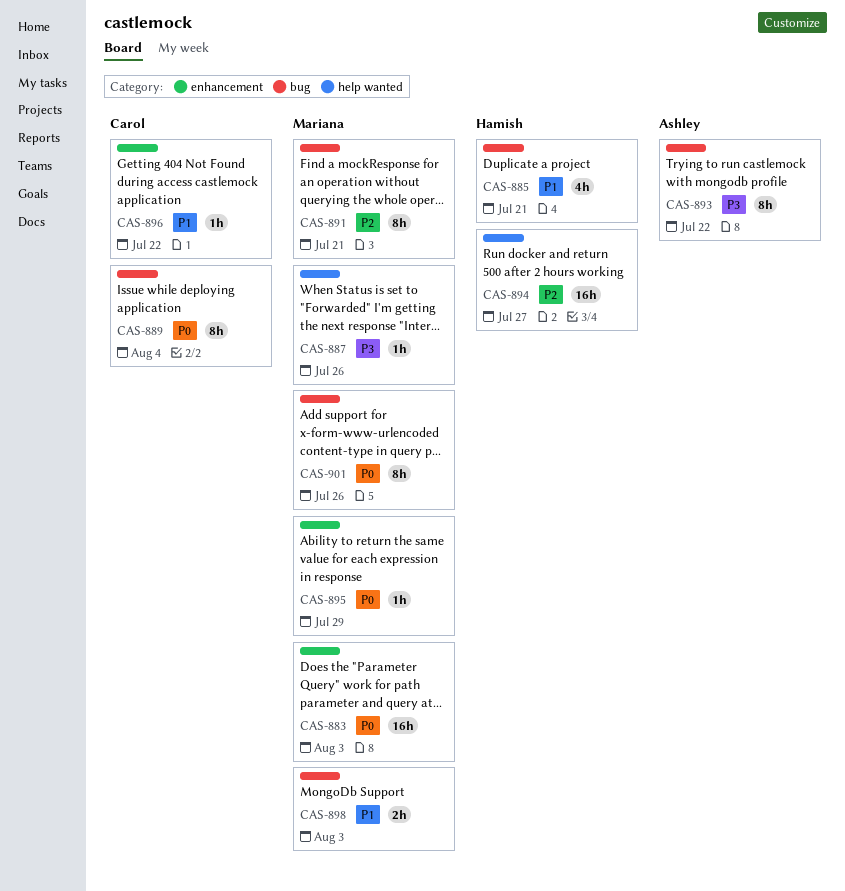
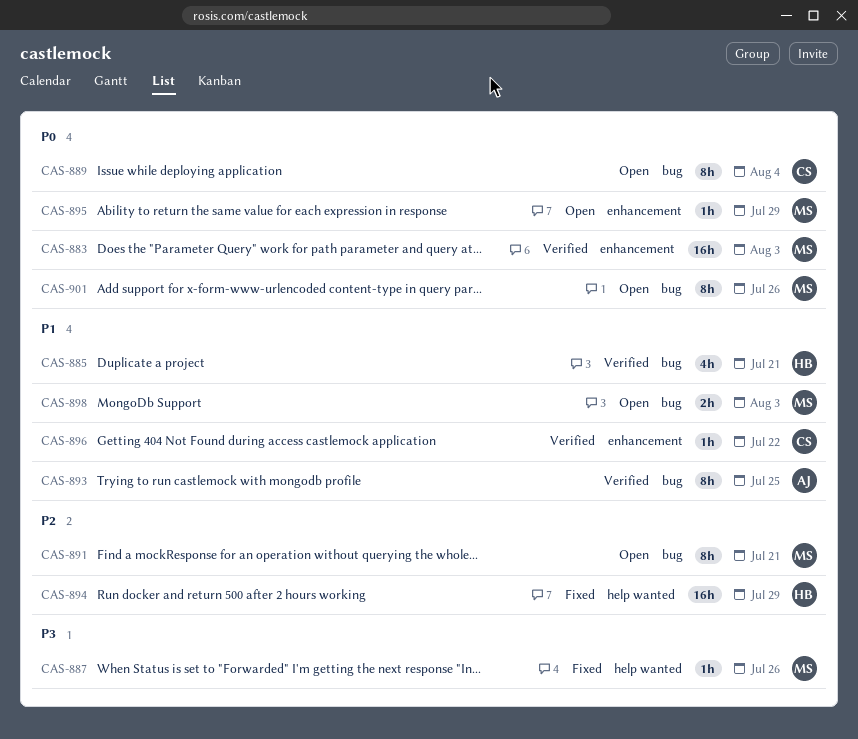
CAS-893, priority: P3 -> P1
CAS-893, due: Jul 22 -> Jul 25
CAS-894, due: Jul 27 -> Jul 29

